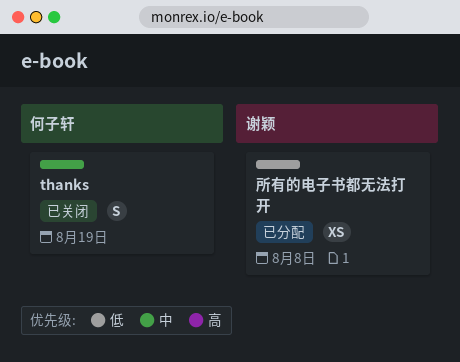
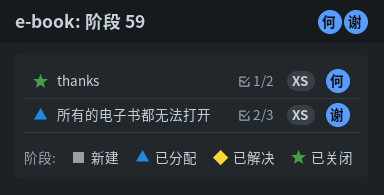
thanks, estimate: S -> XS

